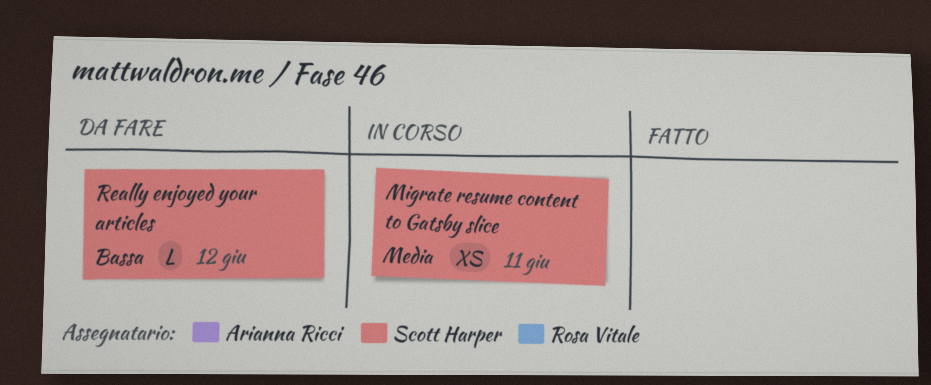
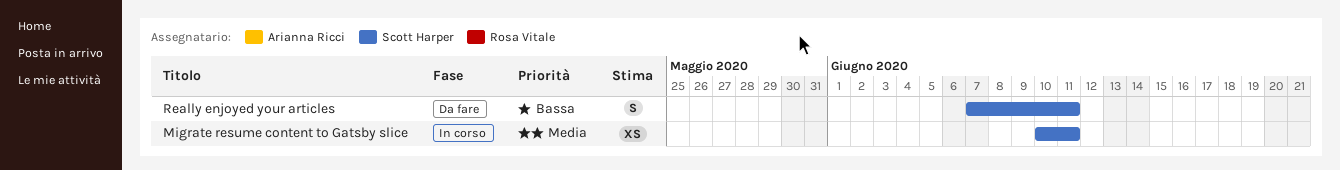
Really enjoyed your articles, estimate: L -> S
Really enjoyed your articles, due: Jun 12 -> Jun 11

